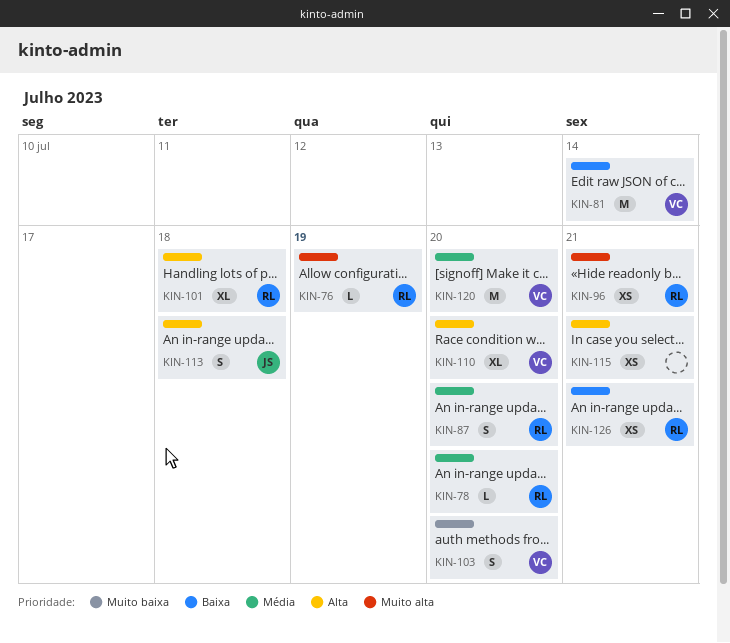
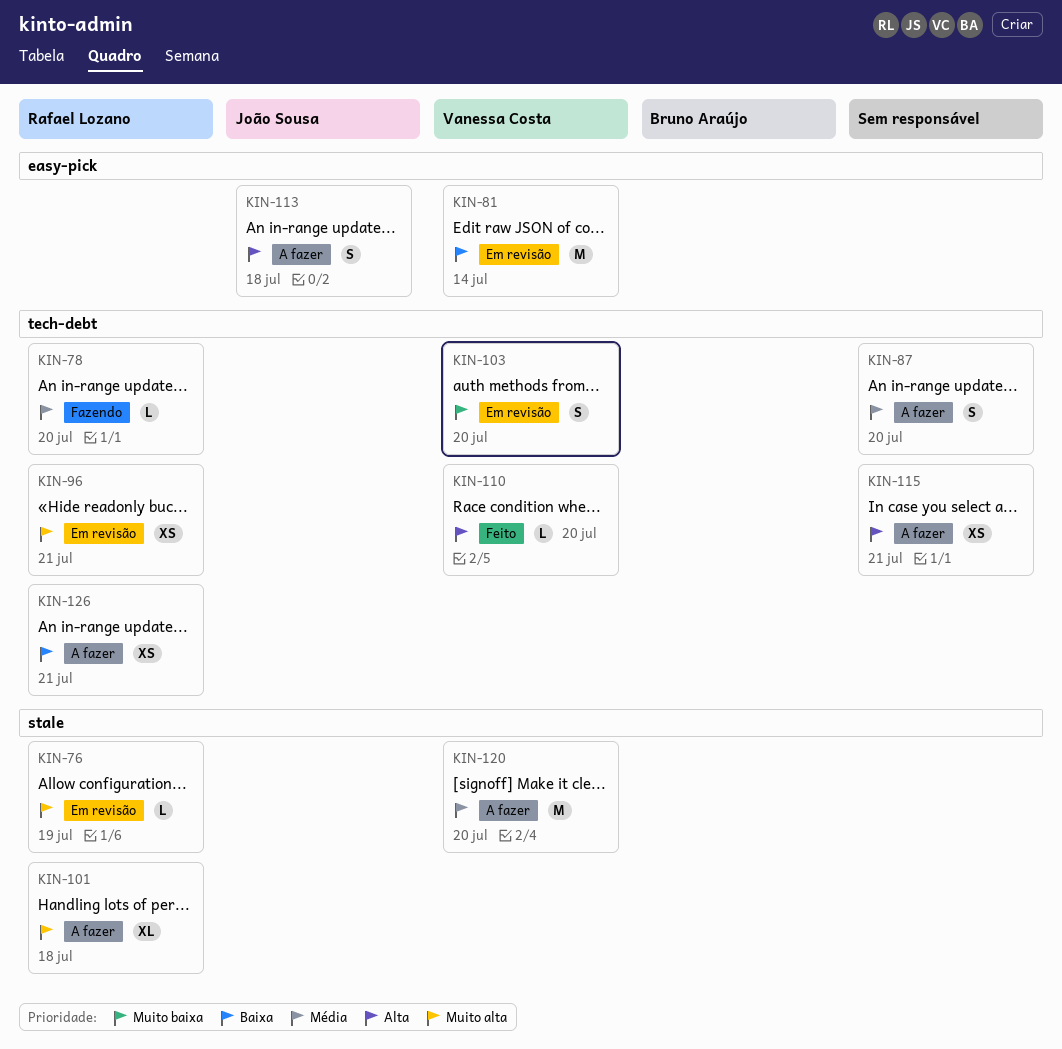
KIN-87, owner: Rafael Lozano -> none
KIN-101, priority: Alta -> Muito alta
KIN-110, estimate: XL -> L

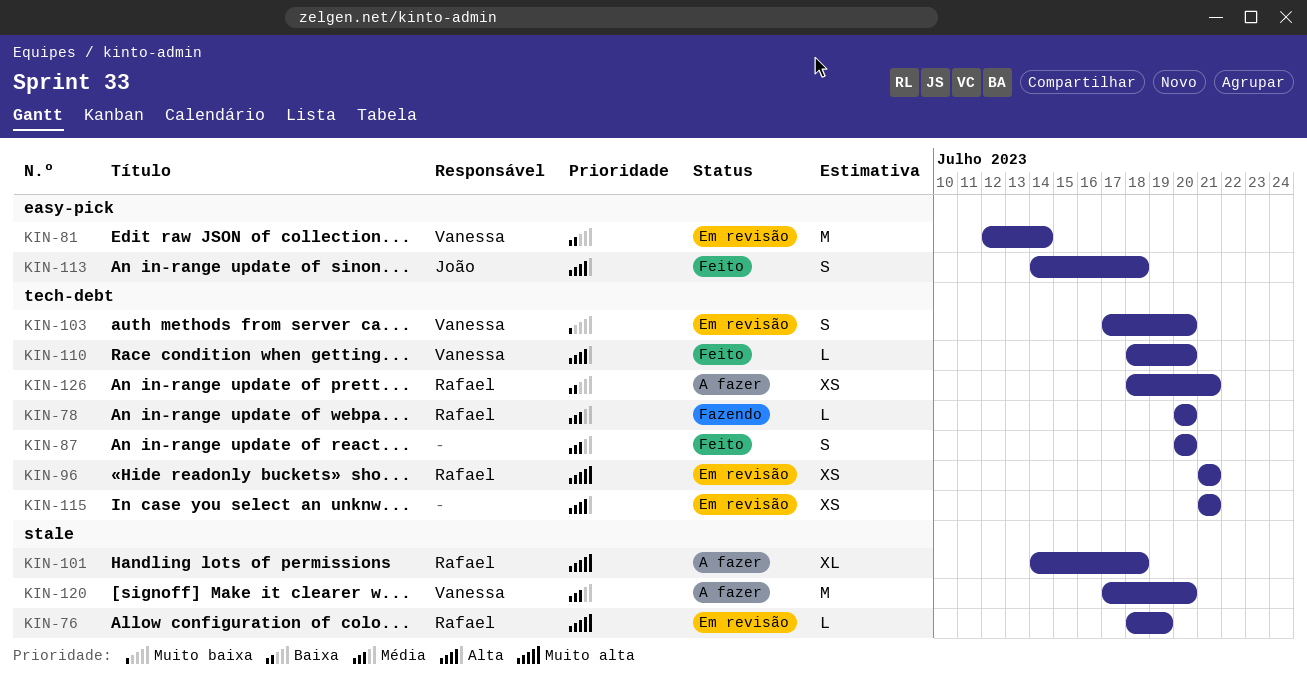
KIN-87, status: A fazer -> Feito
KIN-113, status: A fazer -> Feito
KIN-115, status: A fazer -> Em revisão

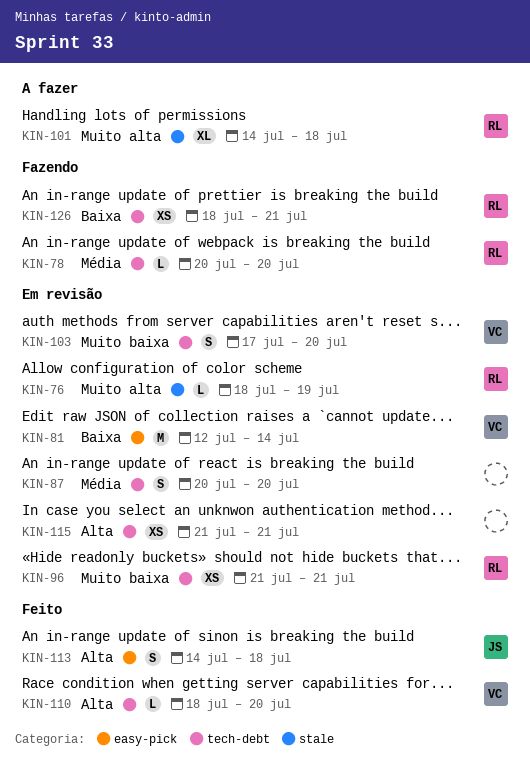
KIN-87, status: Feito -> Em revisão
KIN-96, priority: Muito alta -> Muito baixa
KIN-120: present -> none
KIN-126, status: A fazer -> Fazendo

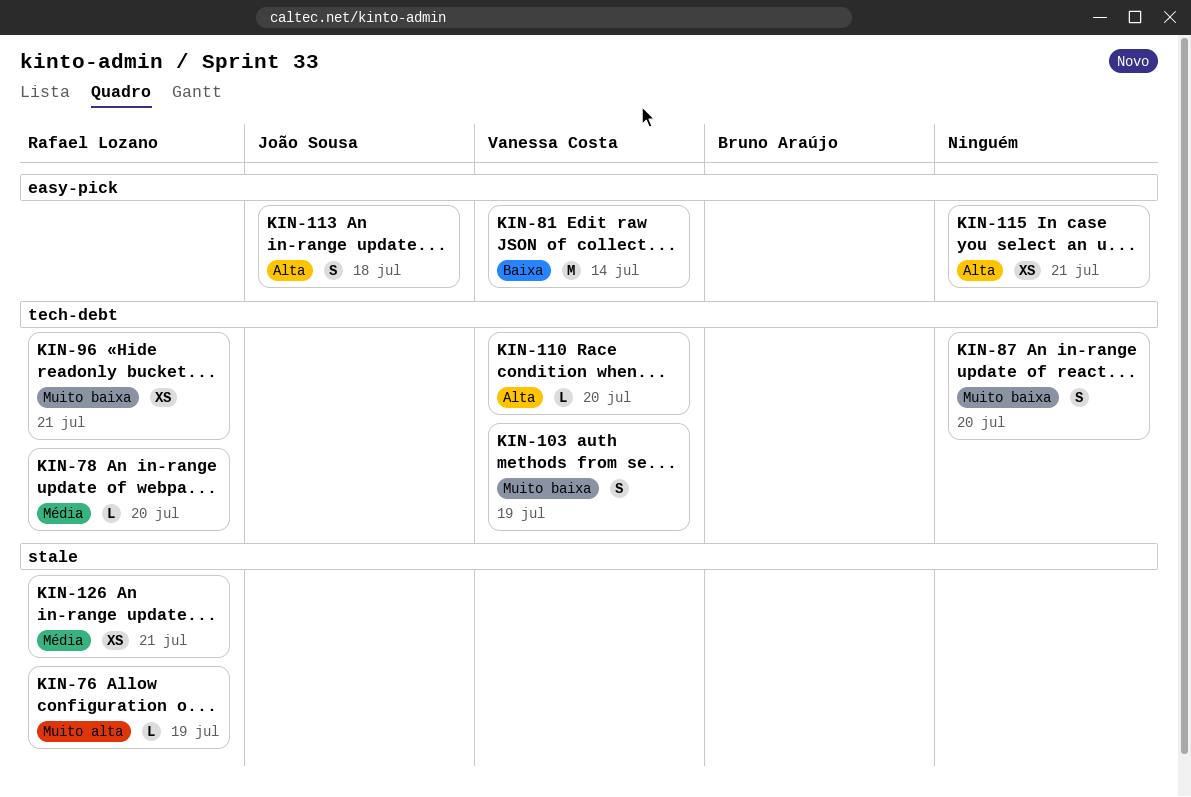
KIN-87, priority: Média -> Muito baixa
KIN-101: present -> none
KIN-103, due: Jul 20 -> Jul 19
KIN-115, label: tech-debt -> easy-pick
KIN-126, priority: Baixa -> Média
KIN-126, label: tech-debt -> stale

